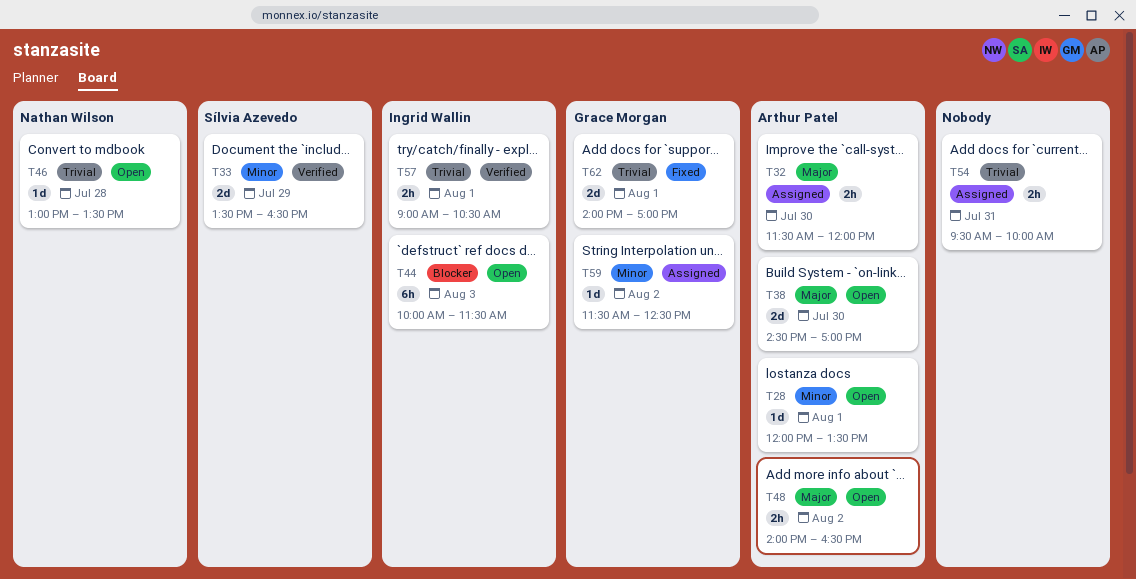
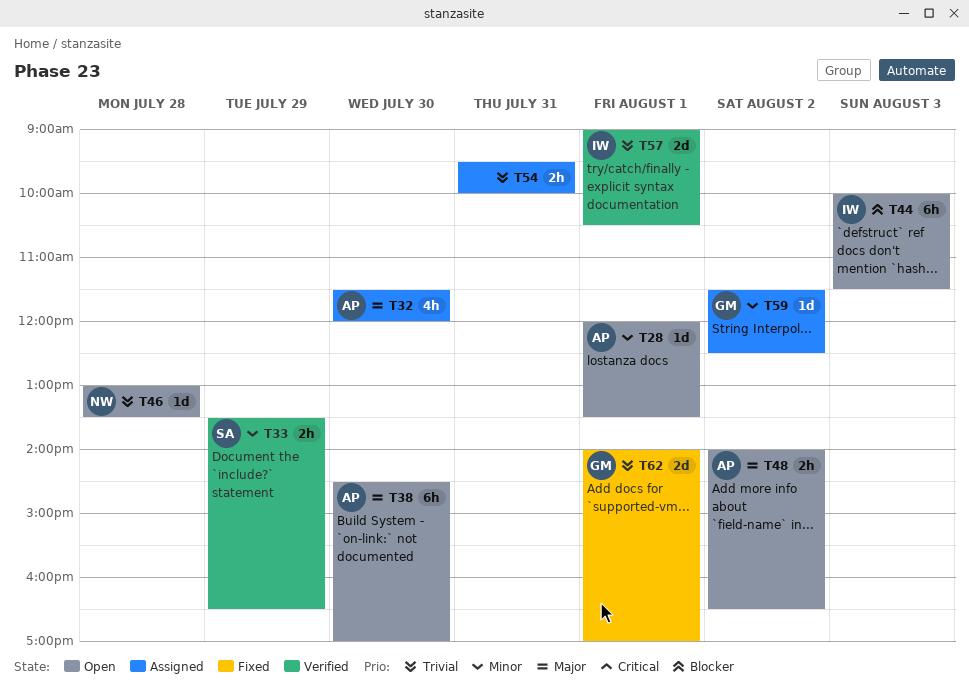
T32, estimate: 2h -> 4h
T33, estimate: 2d -> 2h
T38, estimate: 2d -> 6h
T57, estimate: 2h -> 2d

